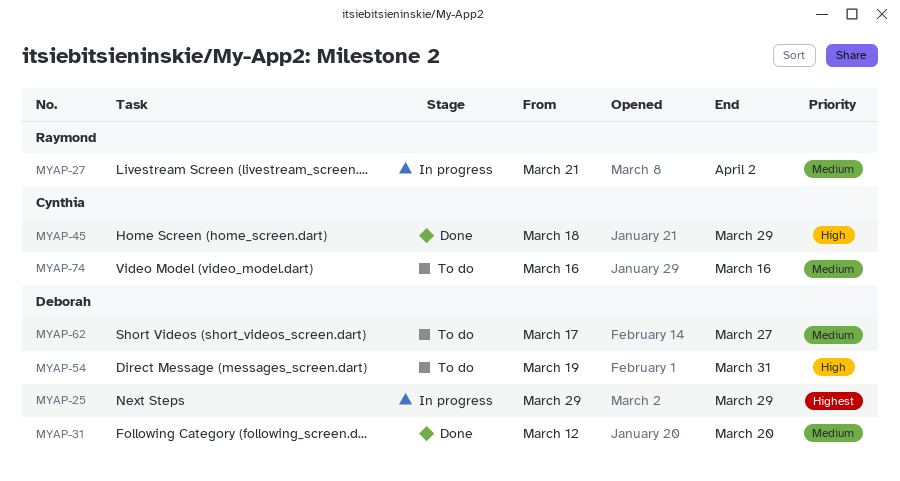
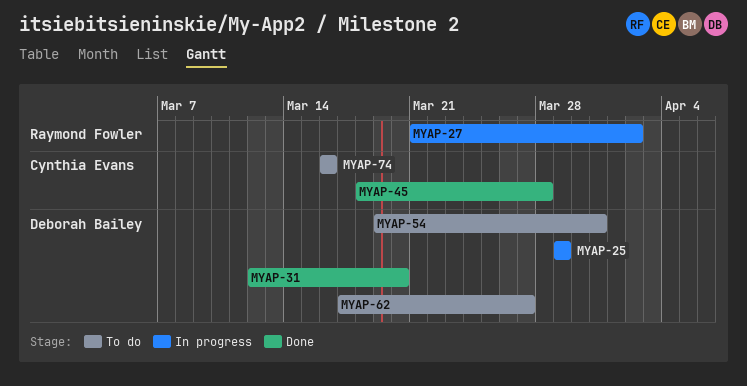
MYAP-45, due: Mar 29 -> Mar 28

